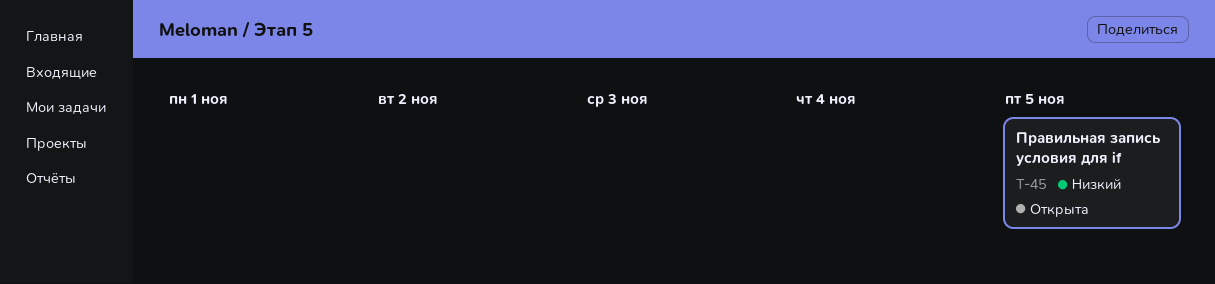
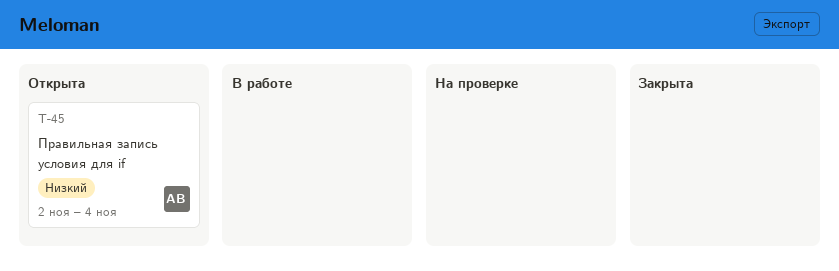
T-45, due: Nov 5 -> Nov 4

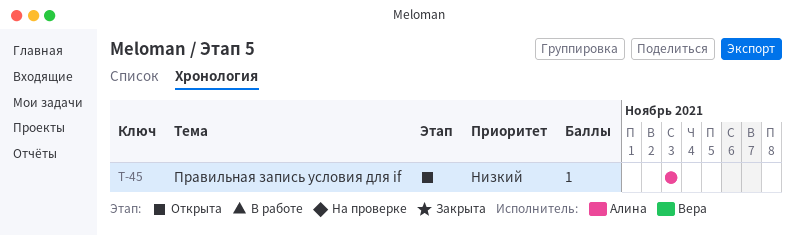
T-45, start: Nov 2 -> Nov 3
T-45, due: Nov 4 -> Nov 3

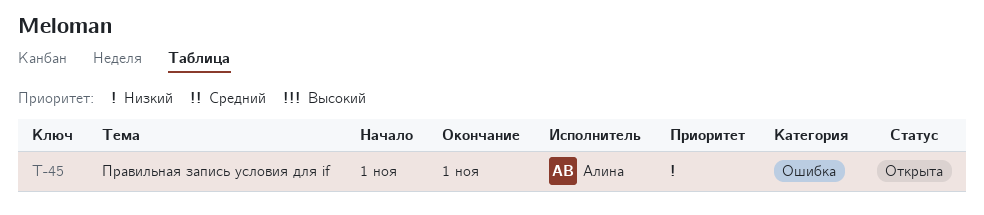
T-45, start: Nov 3 -> Nov 1
T-45, due: Nov 3 -> Nov 1

